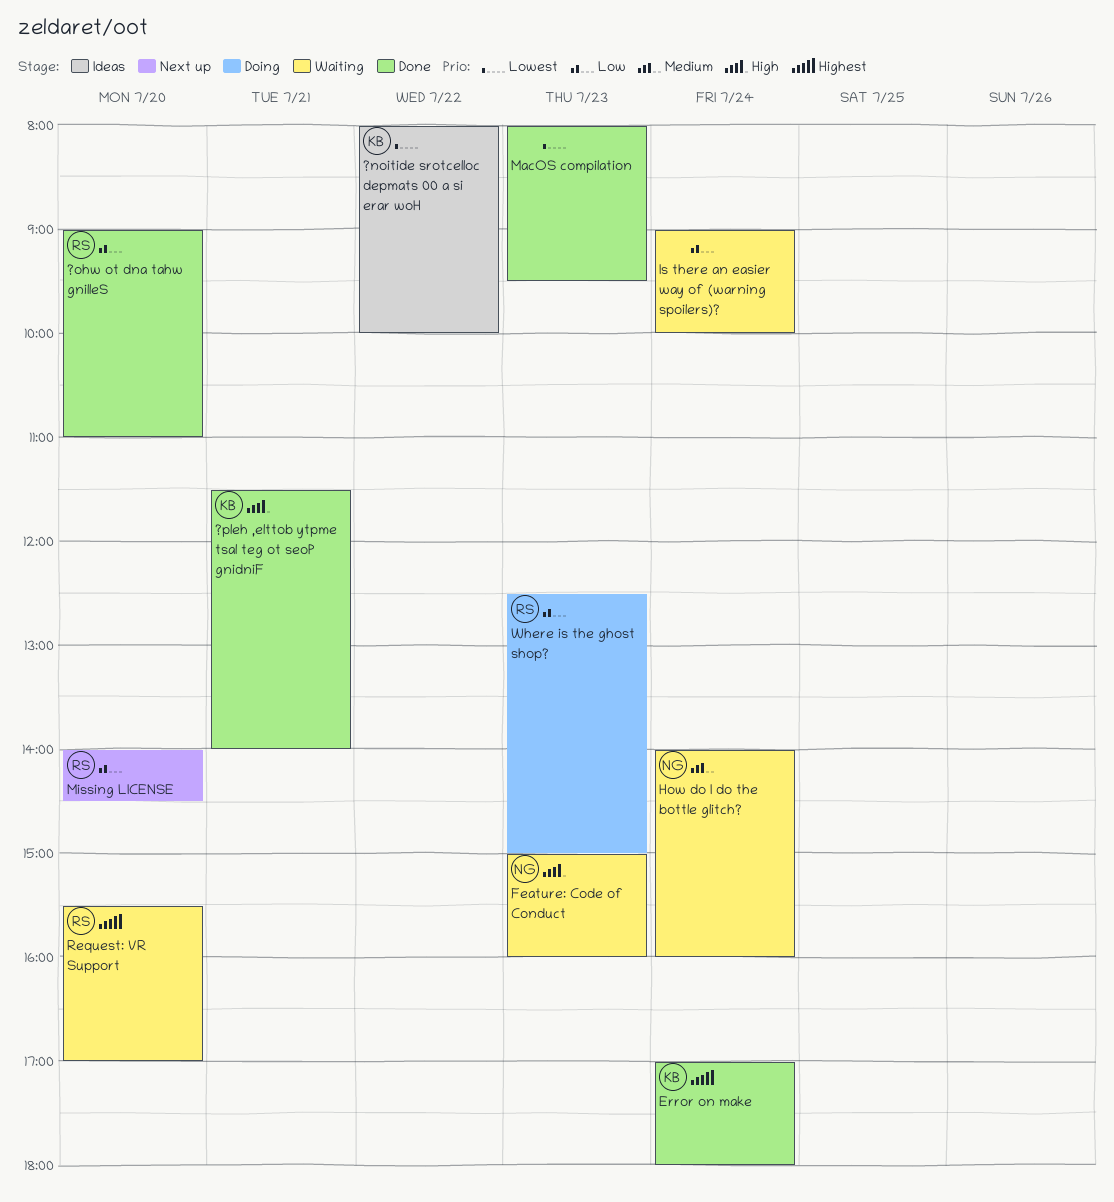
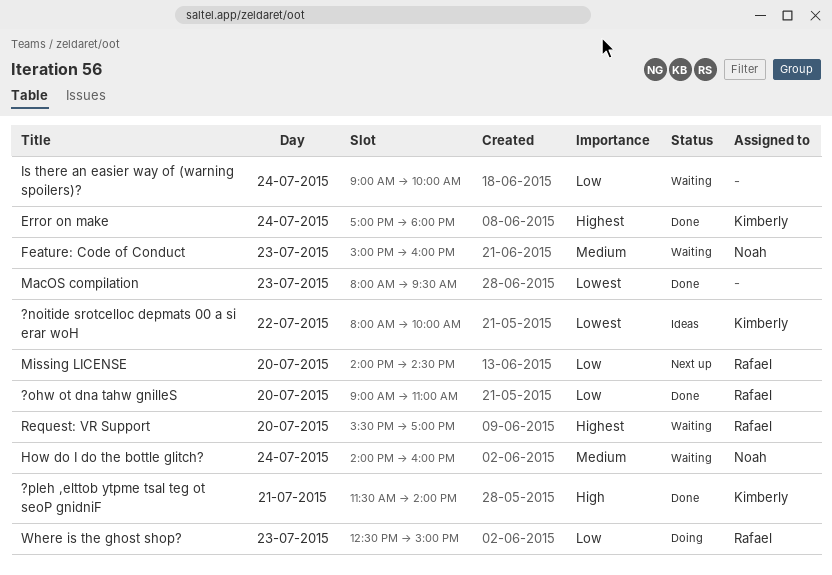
Feature: Code of Conduct, priority: High -> Medium

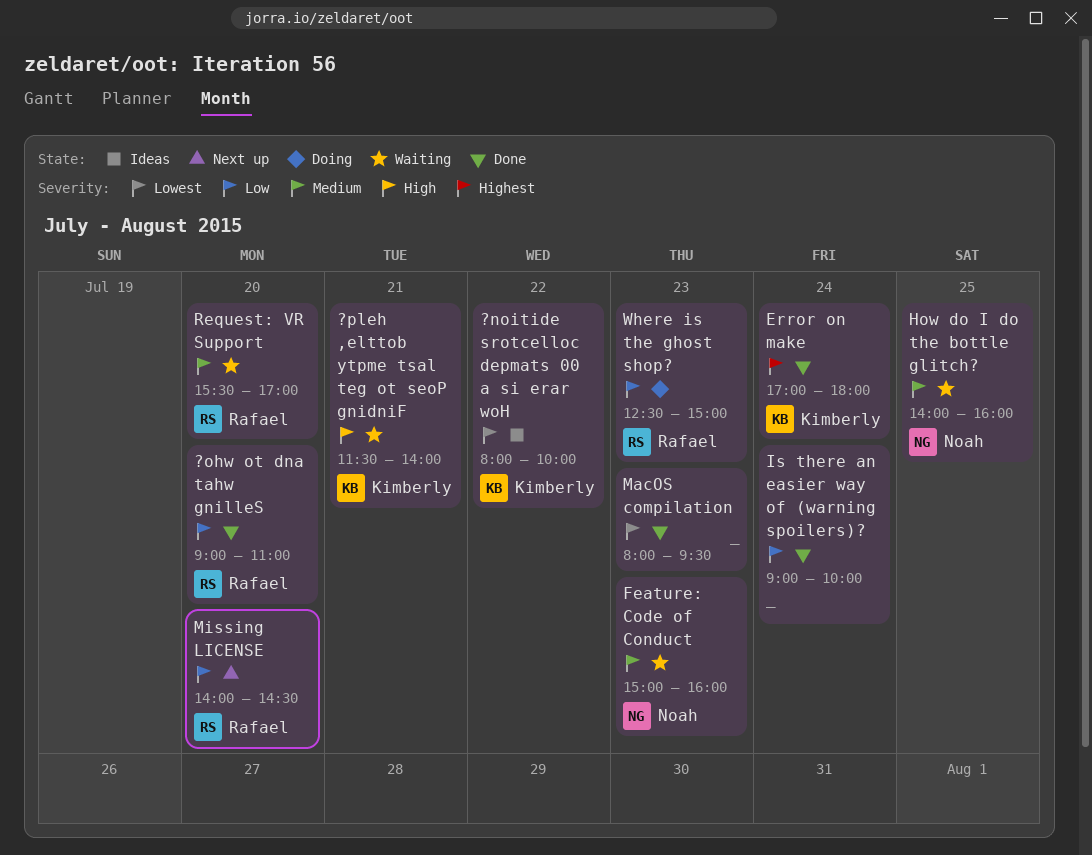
?pleh ,elttob ytpme tsal teg ot seoP gnidniF, status: Done -> Waiting
How do I do the bottle glitch?, day: Jul 24 -> Jul 25
Is there an easier way of (warning spoilers)?, status: Waiting -> Done
Request: VR Support, priority: Highest -> Medium

